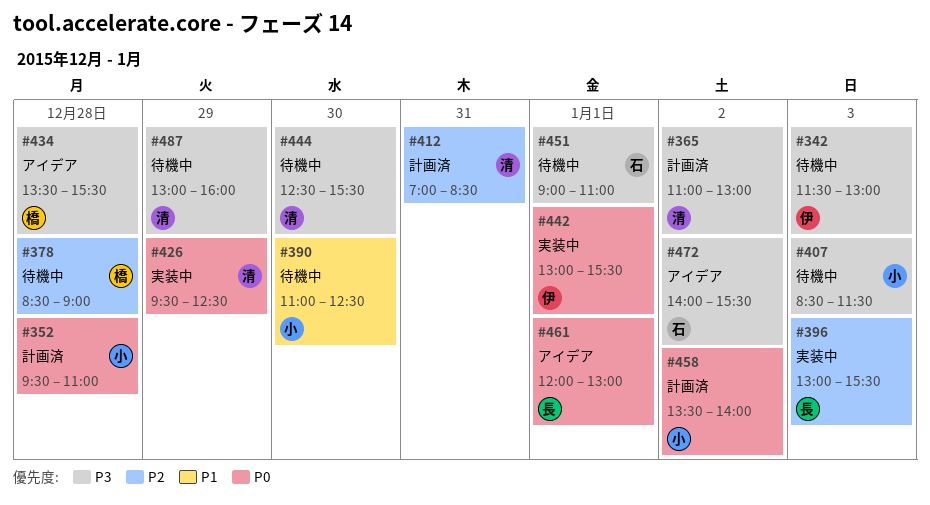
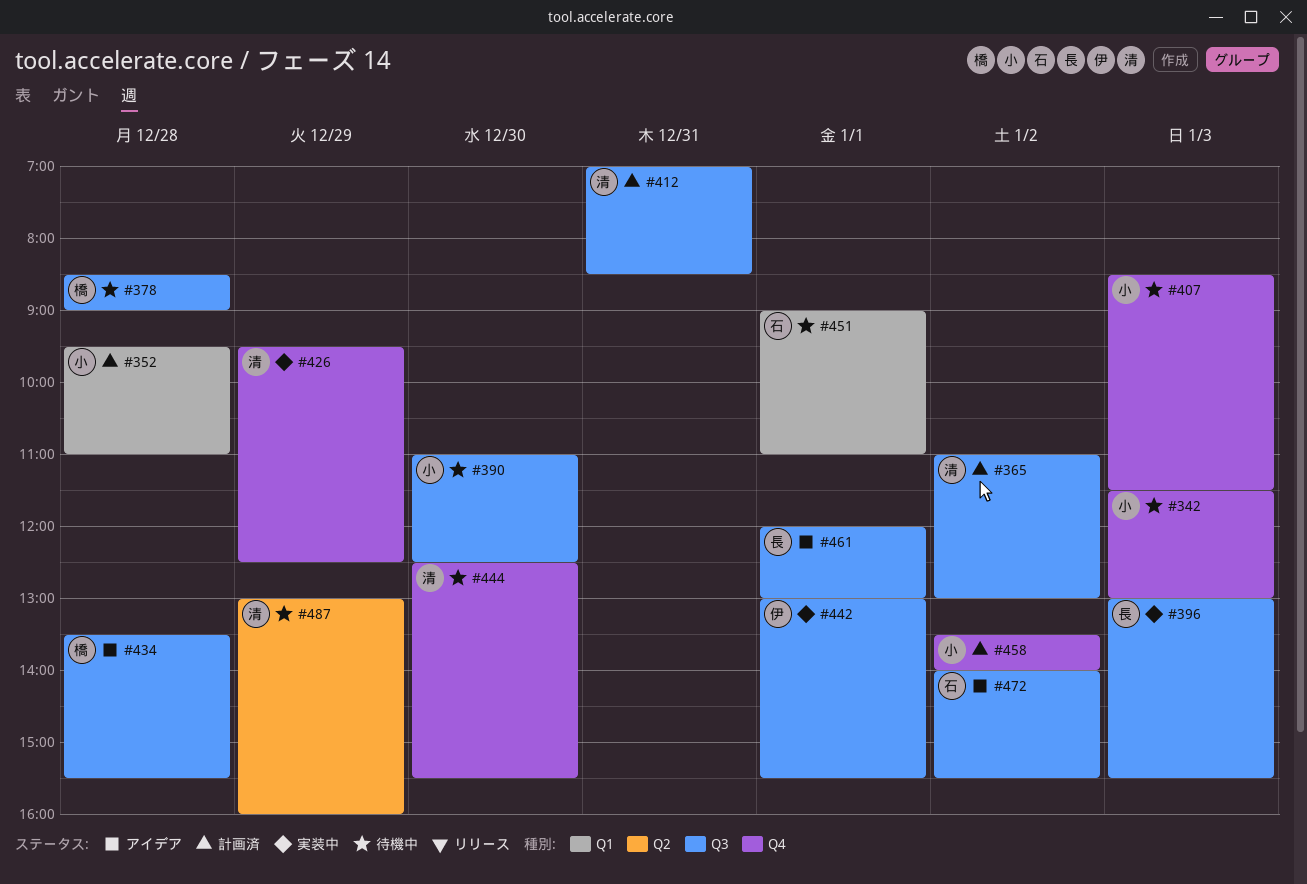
#342, owner: 伊 -> 小

